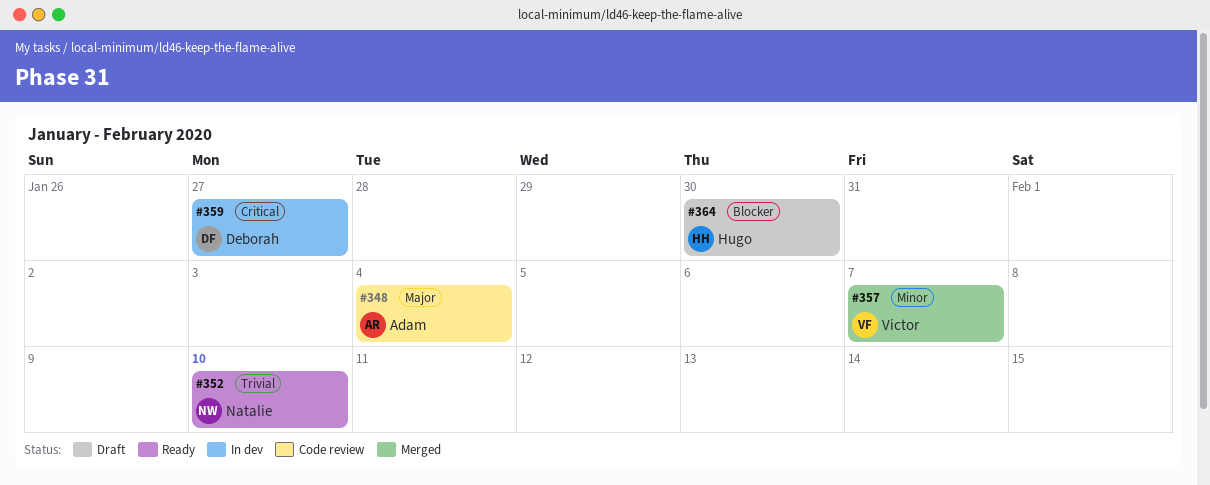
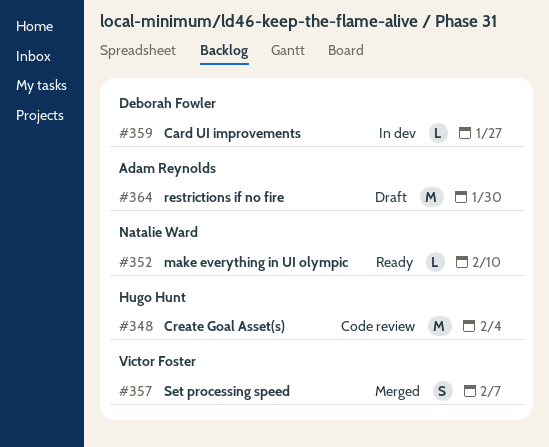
#348, owner: Adam Reynolds -> Hugo Hunt
#364, owner: Hugo Hunt -> Adam Reynolds

